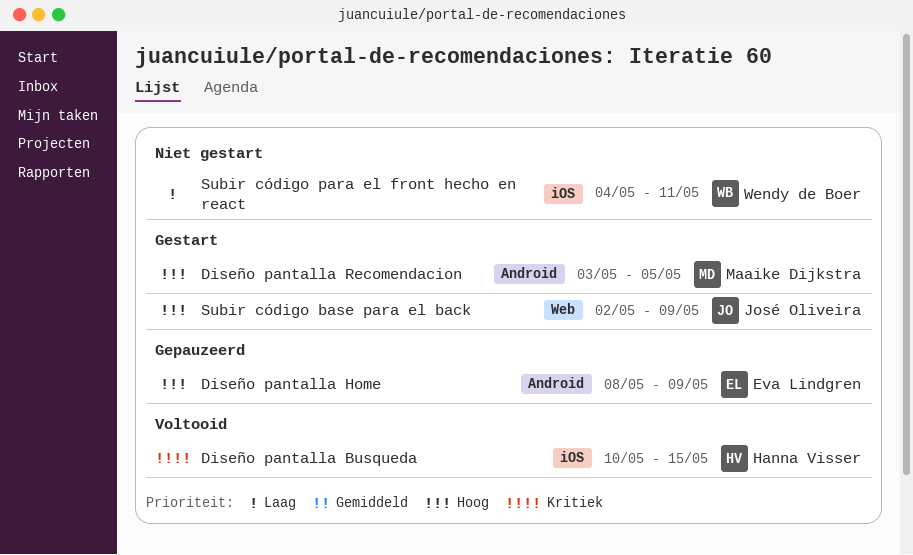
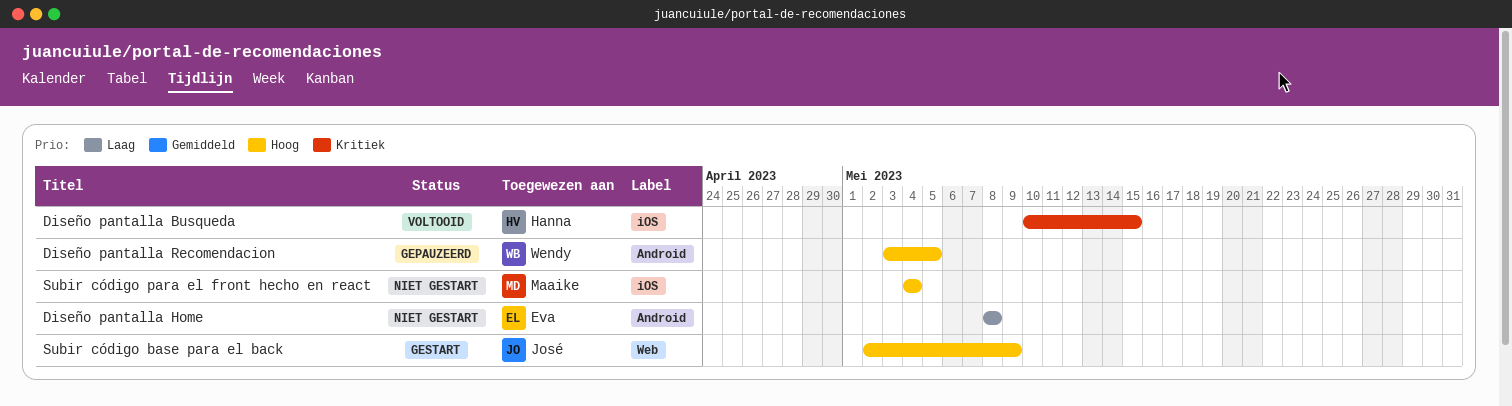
Diseño pantalla Home, status: Gepauzeerd -> Niet gestart
Diseño pantalla Home, priority: Hoog -> Laag
Diseño pantalla Home, due: May 9 -> May 8
Diseño pantalla Recomendacion, status: Gestart -> Gepauzeerd
Diseño pantalla Recomendacion, owner: Maaike Dijkstra -> Wendy de Boer
Subir código para el front hecho en react, owner: Wendy de Boer -> Maaike Dijkstra
Subir código para el front hecho en react, priority: Laag -> Hoog
Subir código para el front hecho en react, due: May 11 -> May 4

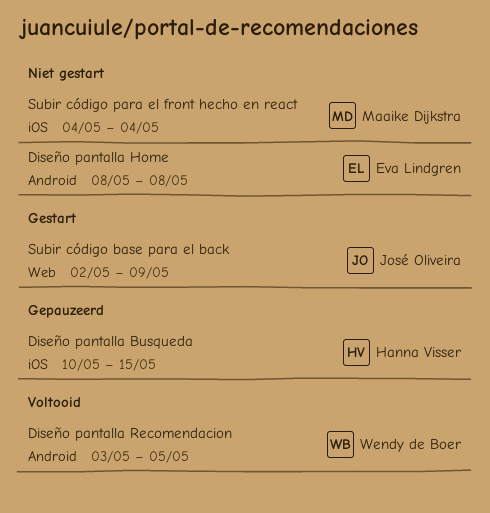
Diseño pantalla Busqueda, status: Voltooid -> Gepauzeerd
Diseño pantalla Recomendacion, status: Gepauzeerd -> Voltooid

